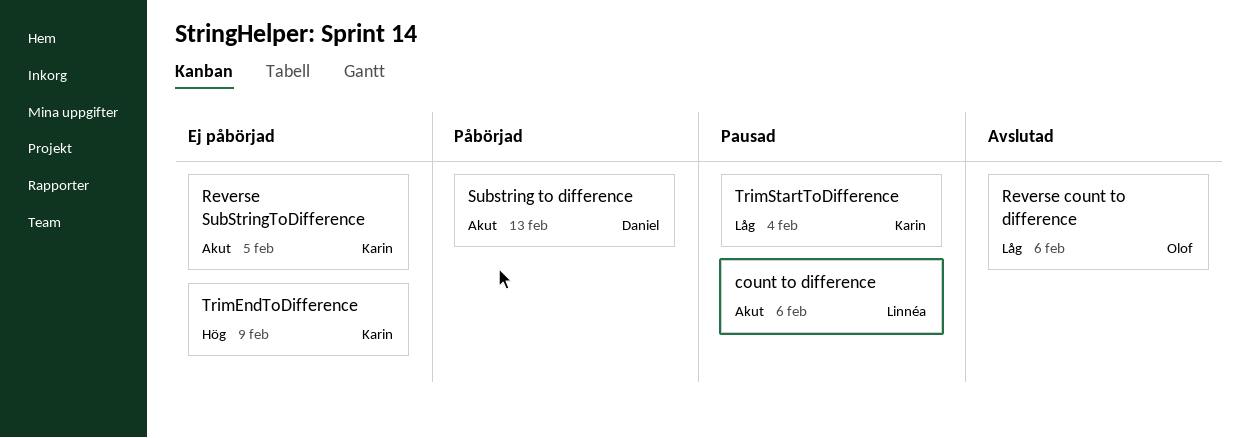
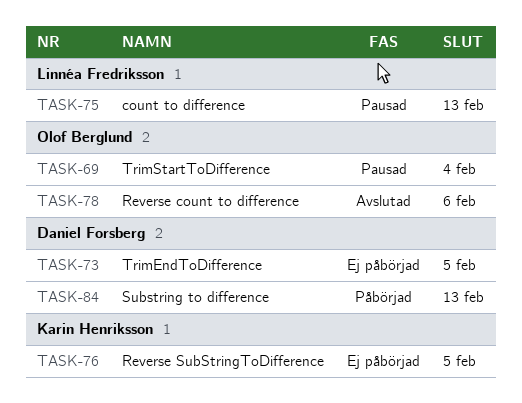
count to difference, due: Feb 6 -> Feb 13
TrimEndToDifference, owner: Karin Henriksson -> Daniel Forsberg
TrimEndToDifference, due: Feb 9 -> Feb 5
TrimStartToDifference, owner: Karin Henriksson -> Olof Berglund

